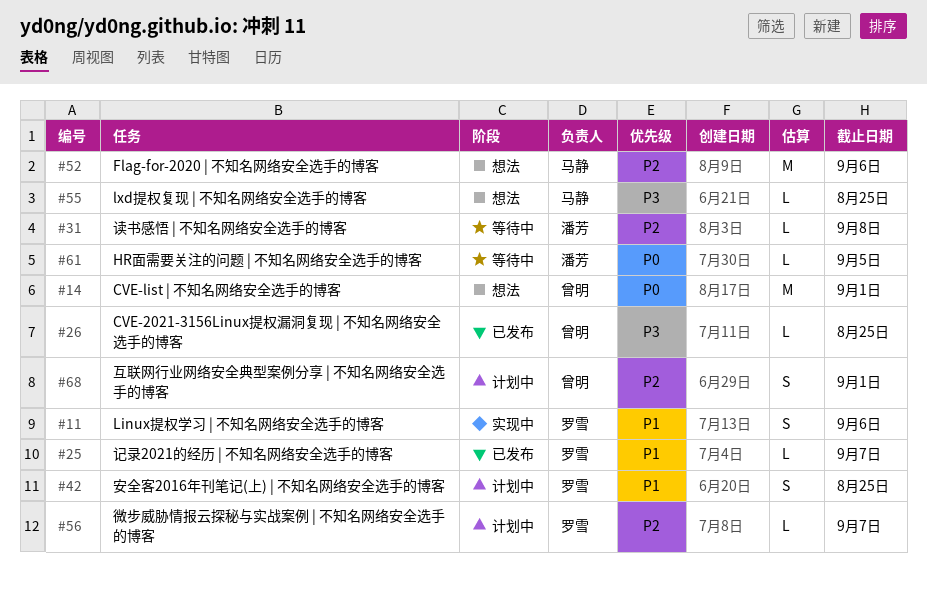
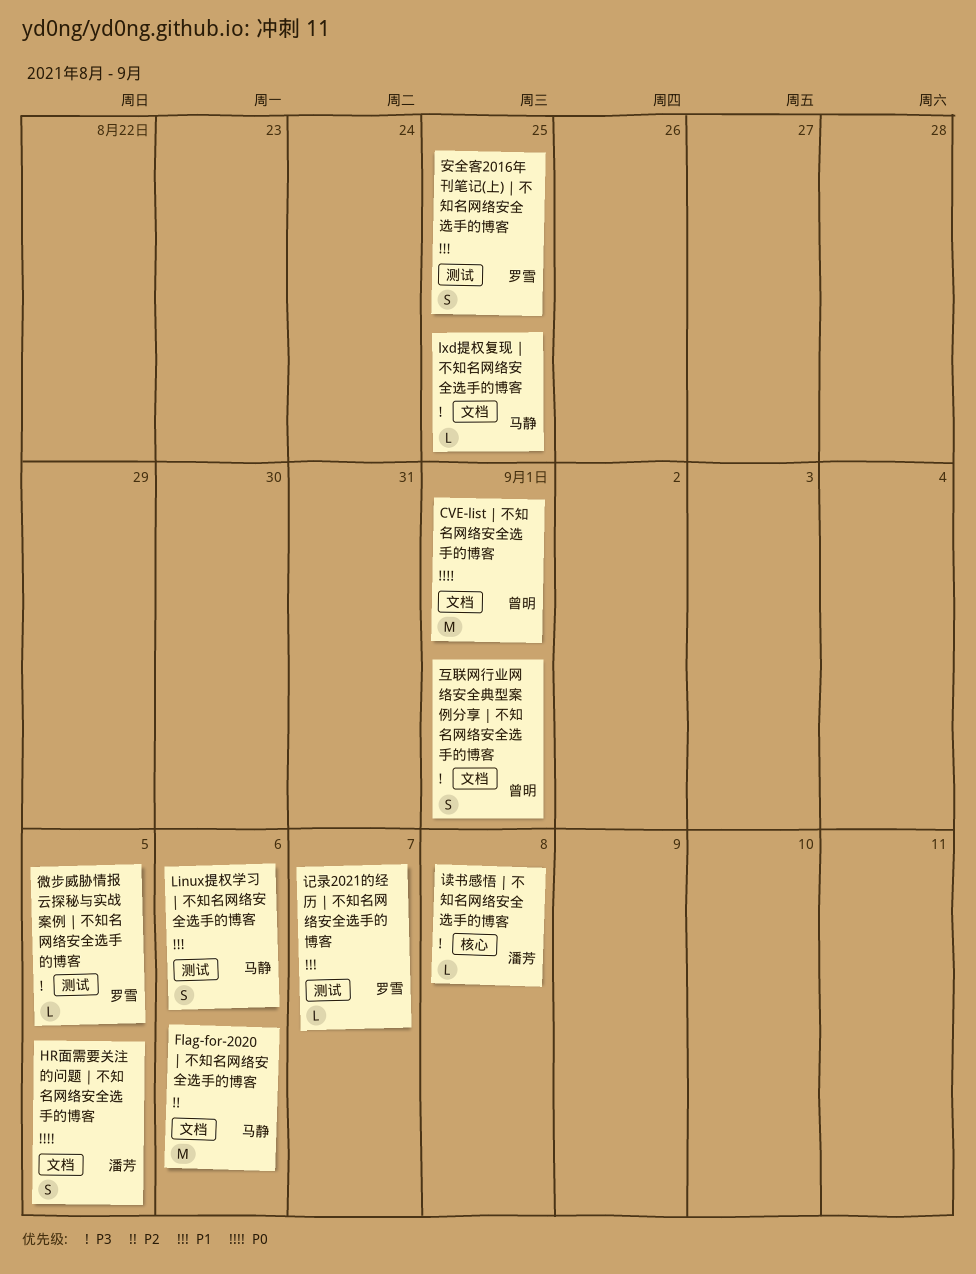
CVE-2021-3156Linux提权漏洞复现 | 不知名网络安全选手的博客: present -> none
HR面需要关注的问题 | 不知名网络安全选手的博客, estimate: L -> S
Linux提权学习 | 不知名网络安全选手的博客, owner: 罗雪 -> 马静
互联网行业网络安全典型案例分享 | 不知名网络安全选手的博客, priority: P2 -> P3
微步威胁情报云探秘与实战案例 | 不知名网络安全选手的博客, priority: P2 -> P3
微步威胁情报云探秘与实战案例 | 不知名网络安全选手的博客, due: Sep 7 -> Sep 5
读书感悟 | 不知名网络安全选手的博客, priority: P2 -> P3

